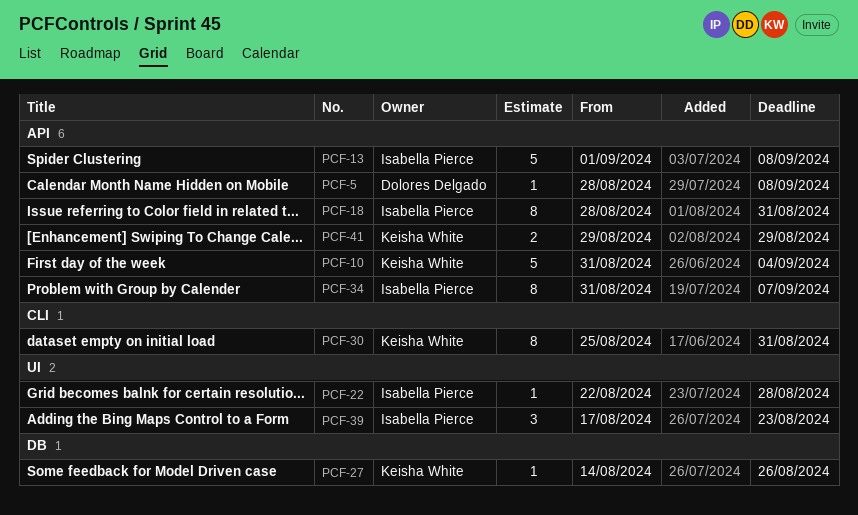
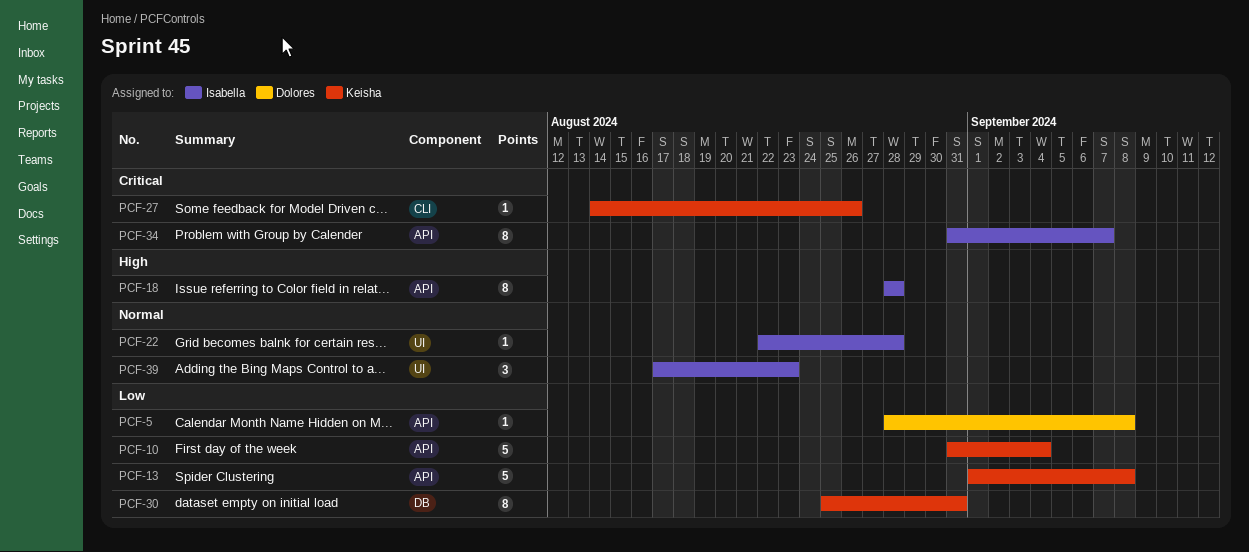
PCF-13, owner: Isabella Pierce -> Keisha White
PCF-18, due: Aug 31 -> Aug 28
PCF-27, label: DB -> CLI
PCF-30, label: CLI -> DB
PCF-41: present -> none

